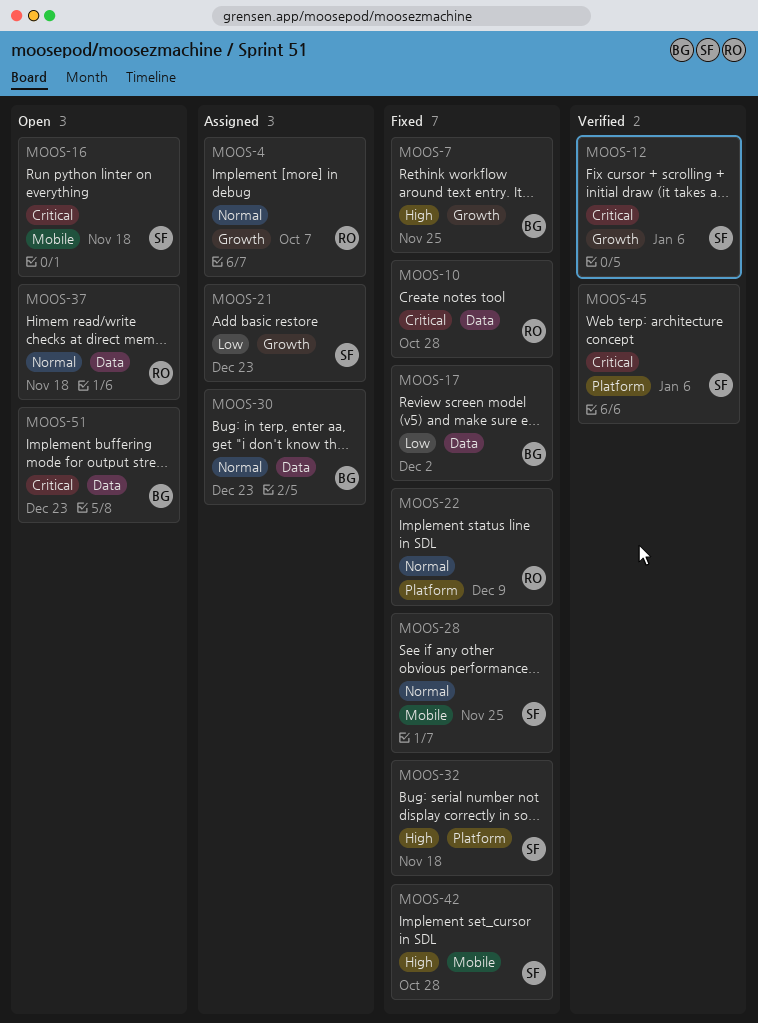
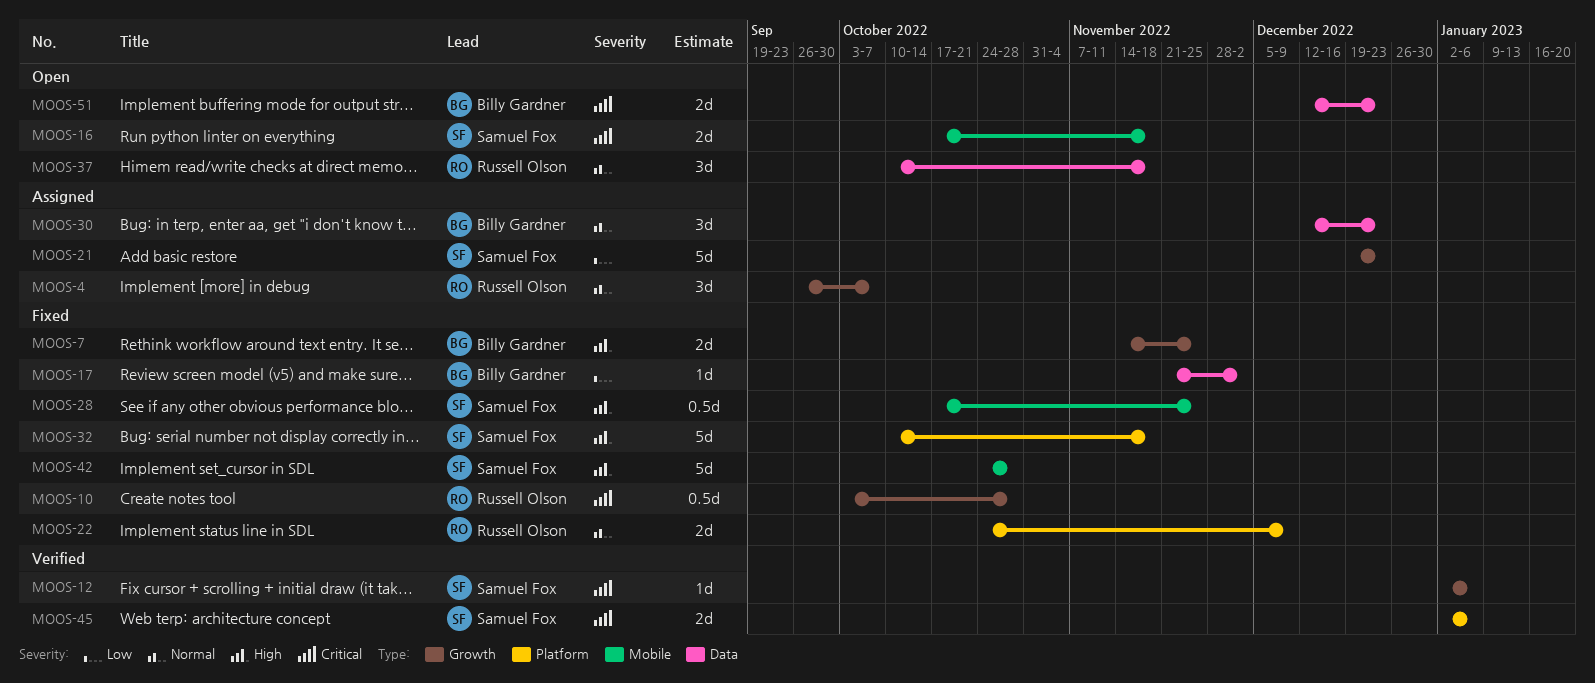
MOOS-10, label: Data -> Growth
MOOS-28, priority: Normal -> High

